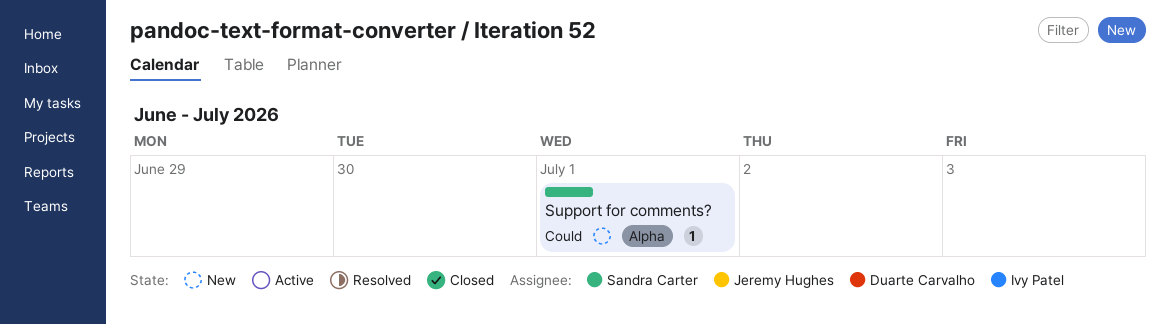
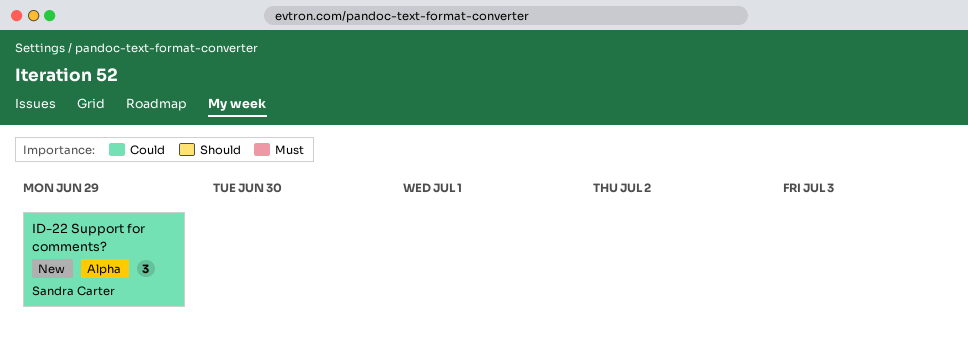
Support for comments?, estimate: 1 -> 3
Support for comments?, due: Jul 1 -> Jun 29

